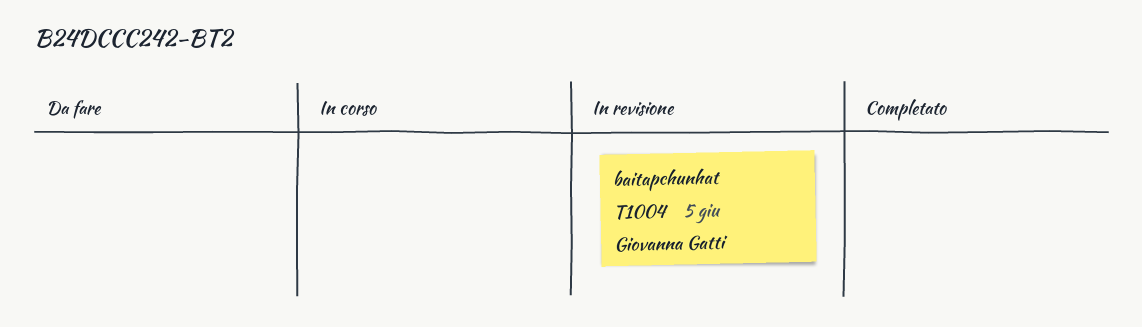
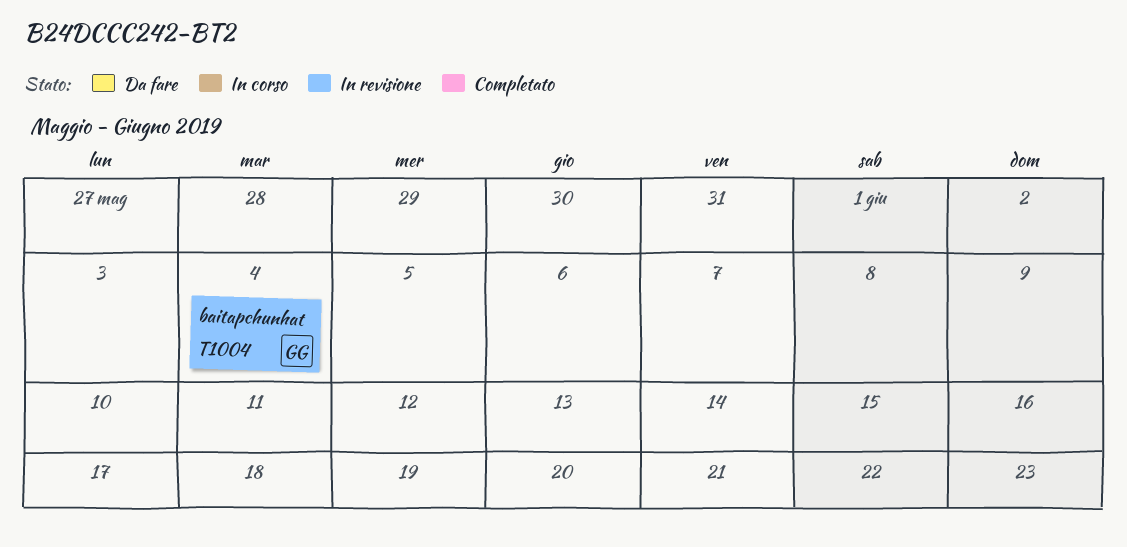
T1004, due: Jun 5 -> Jun 4

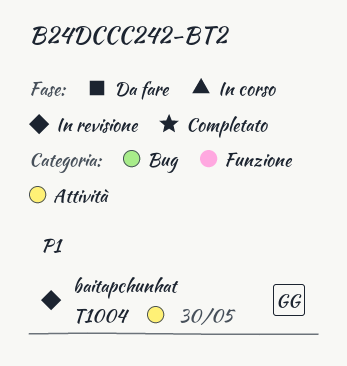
T1004, due: Jun 4 -> May 30

